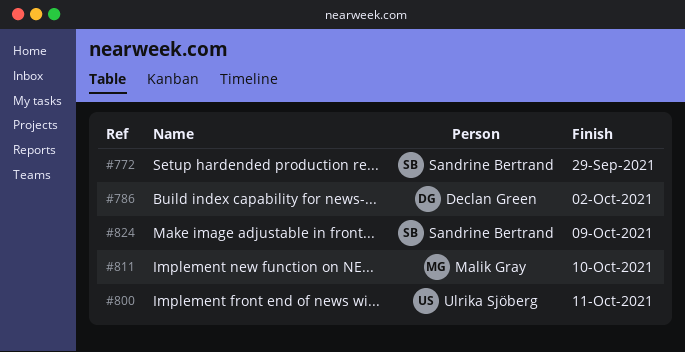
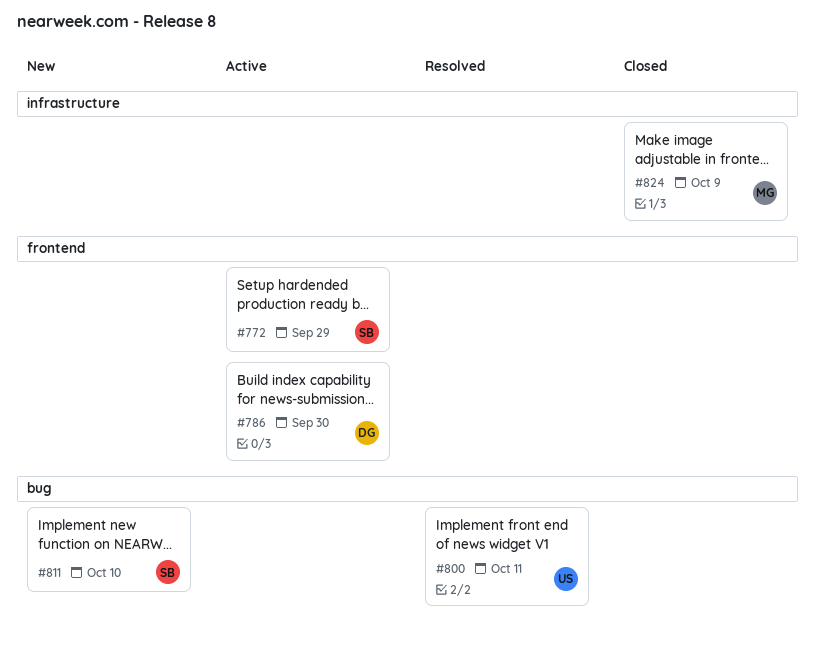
#786, due: Oct 2 -> Sep 30
#811, owner: Malik Gray -> Sandrine Bertrand
#824, owner: Sandrine Bertrand -> Malik Gray

